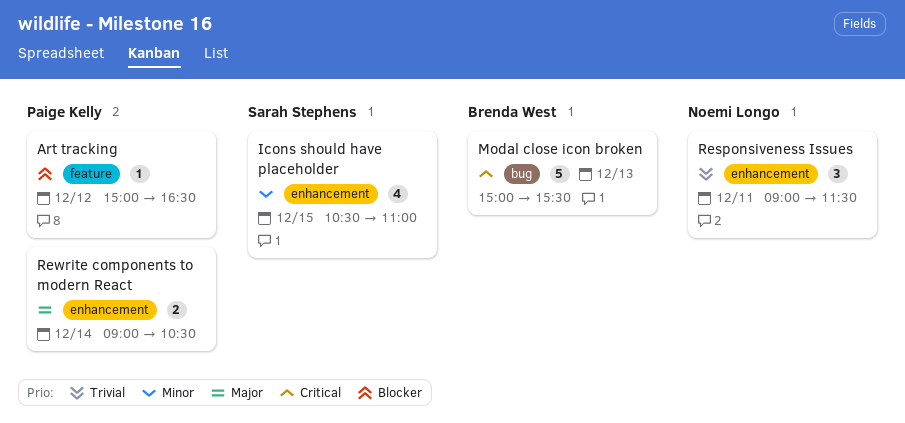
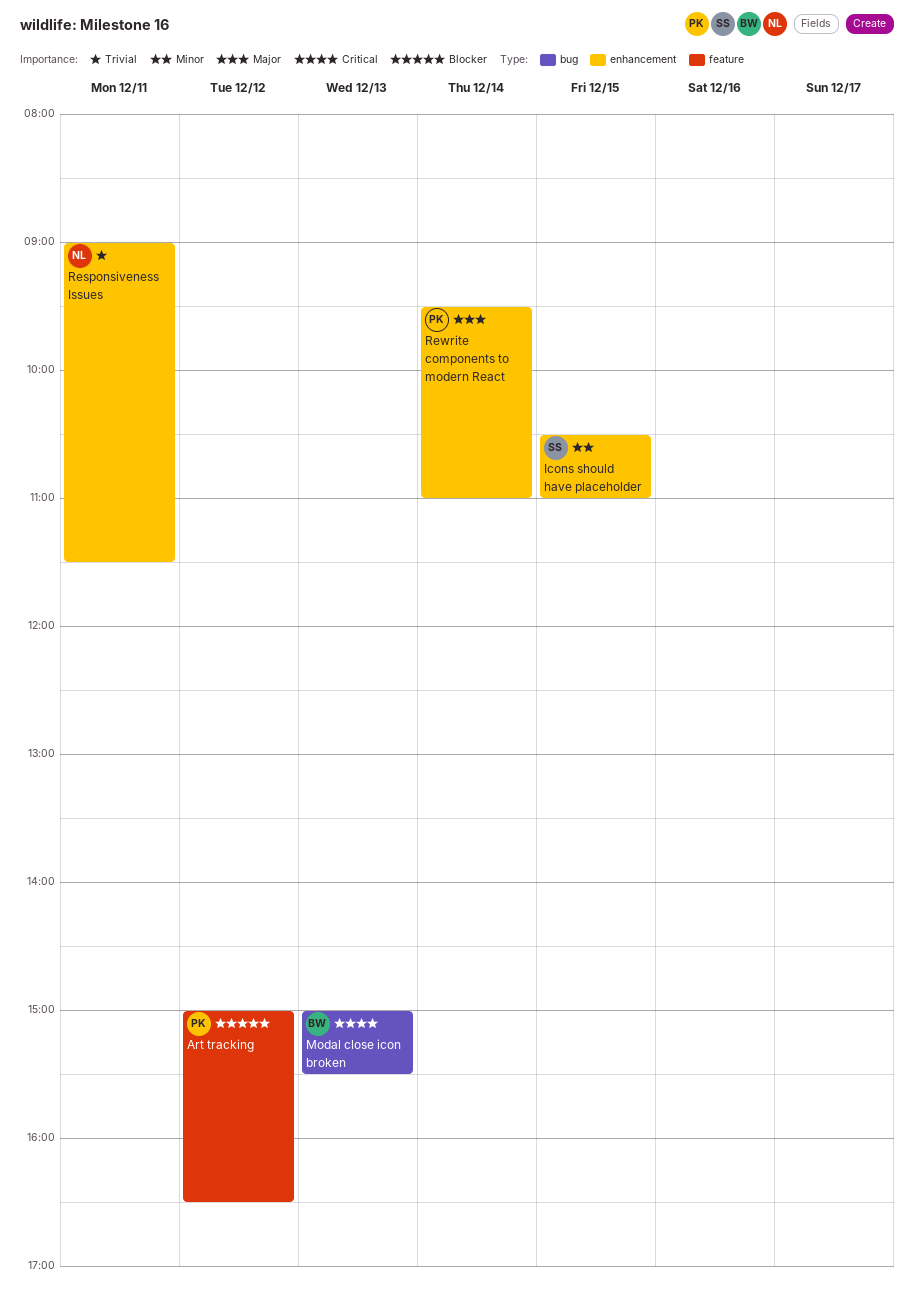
Rewrite components to modern React, begins: 09:00 -> 09:30
Rewrite components to modern React, ends: 10:30 -> 11:00

